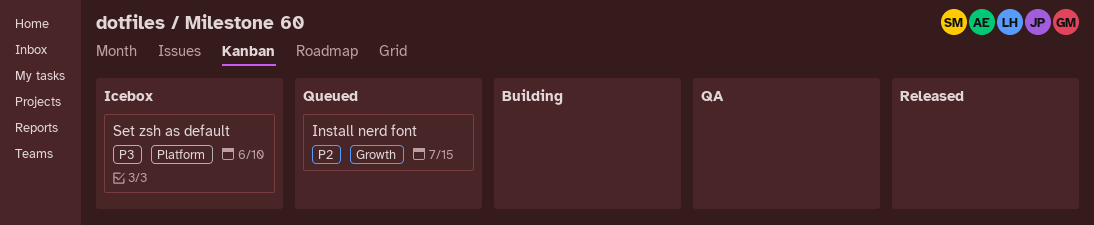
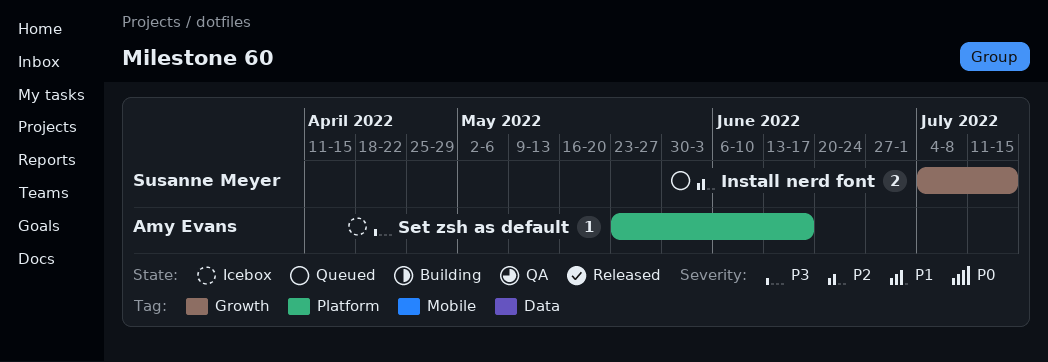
Set zsh as default, due: Jun 10 -> Jun 17

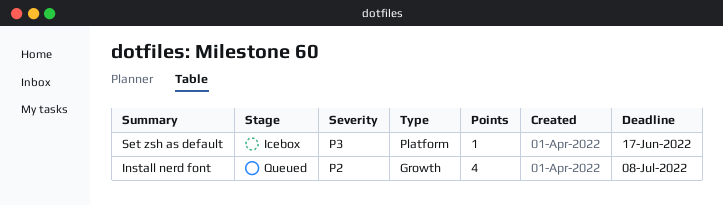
Install nerd font, estimate: 2 -> 4
Install nerd font, due: Jul 15 -> Jul 8

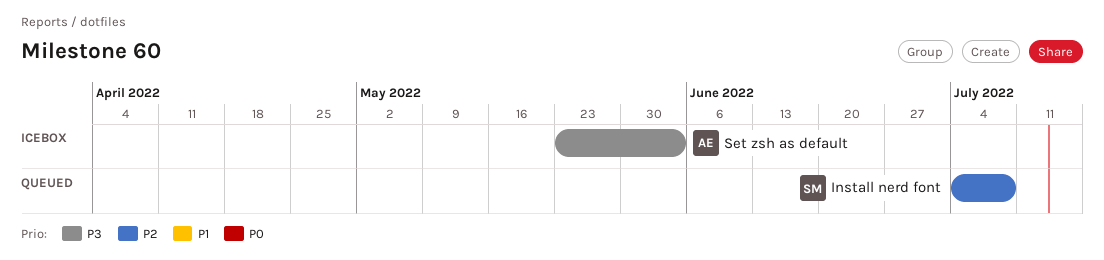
Set zsh as default, due: Jun 17 -> Jun 3

